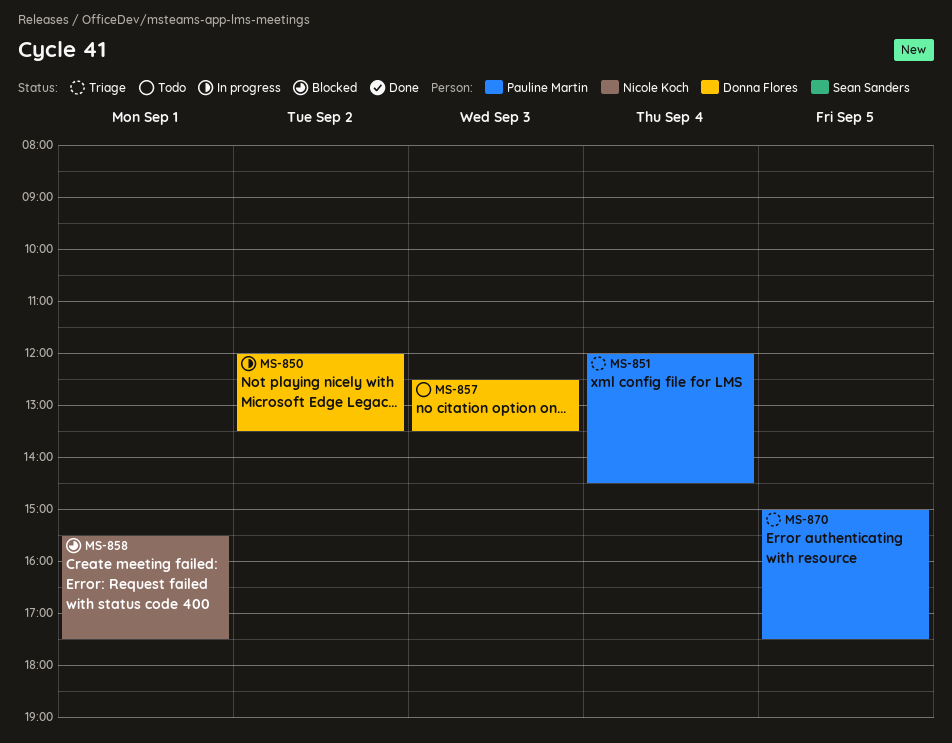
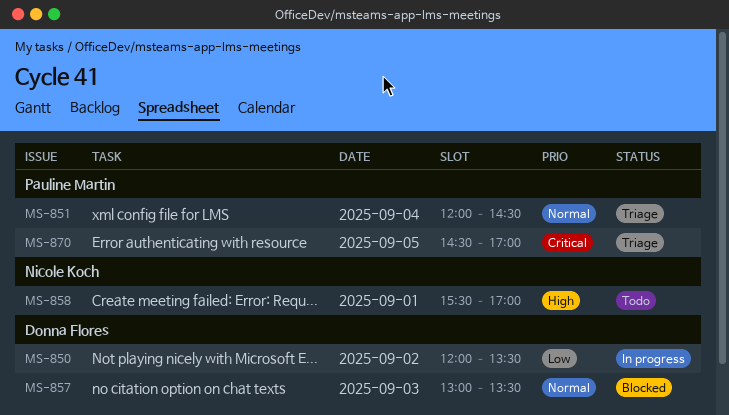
MS-857, status: Todo -> Blocked
MS-857, begins: 12:30 -> 13:00
MS-858, status: Blocked -> Todo
MS-858, ends: 17:30 -> 17:00
MS-870, begins: 15:00 -> 14:30
MS-870, ends: 17:30 -> 17:00

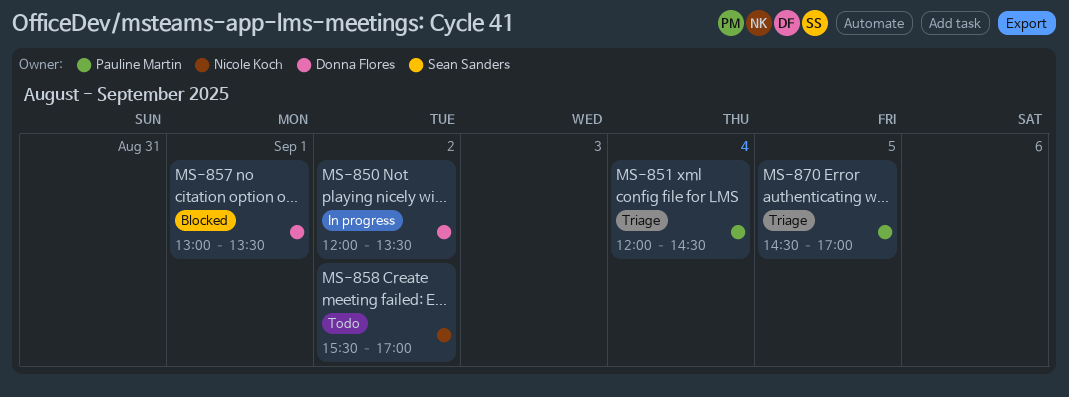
MS-857, day: Sep 3 -> Sep 1
MS-858, day: Sep 1 -> Sep 2

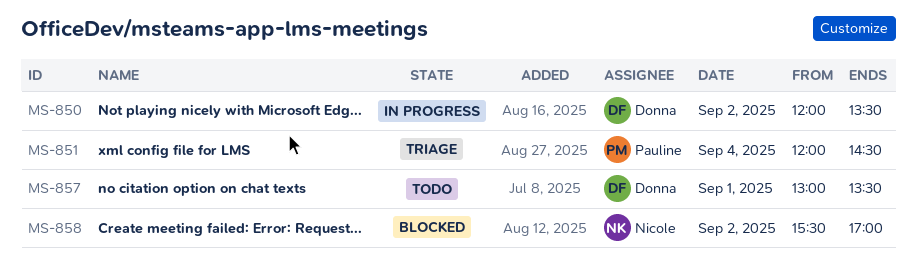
MS-857, status: Blocked -> Todo
MS-858, status: Todo -> Blocked
MS-870: present -> none

